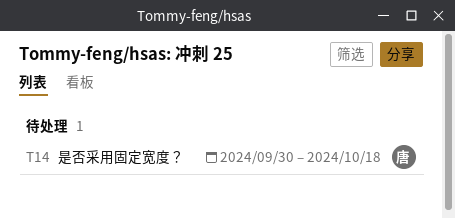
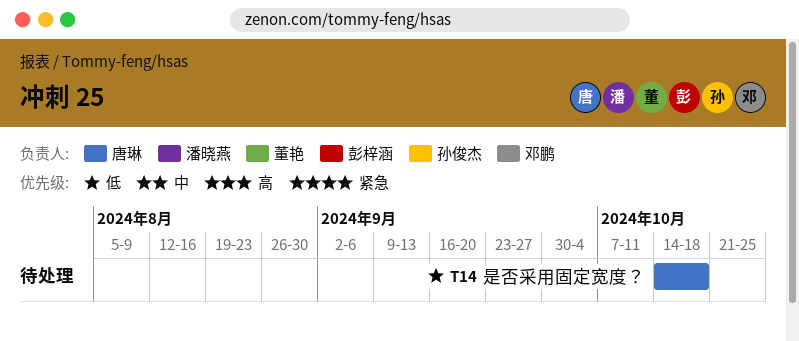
T14, start: Sep 30 -> Oct 14

